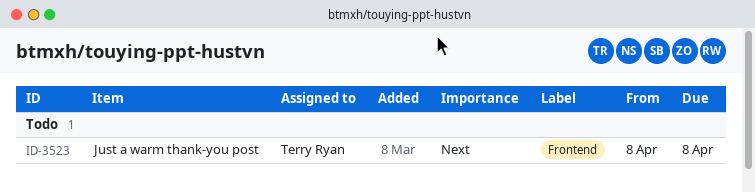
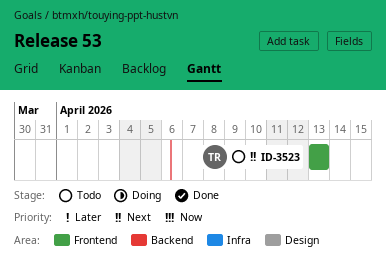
ID-3523, start: Apr 8 -> Apr 13
ID-3523, due: Apr 8 -> Apr 13

